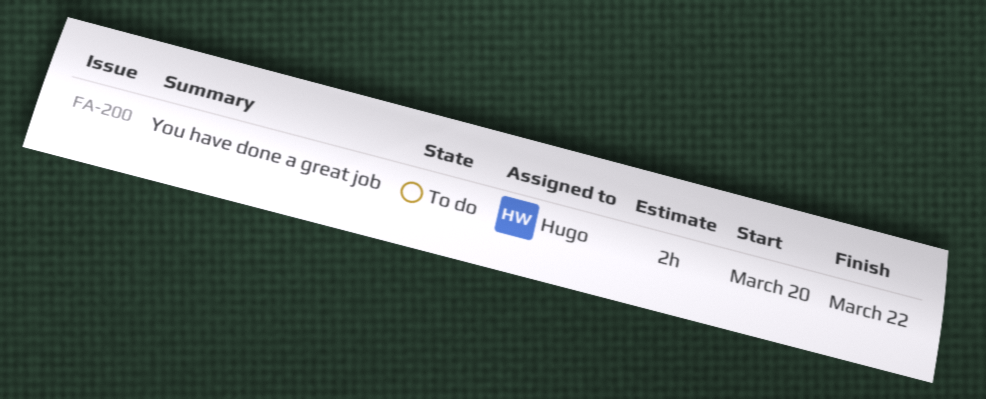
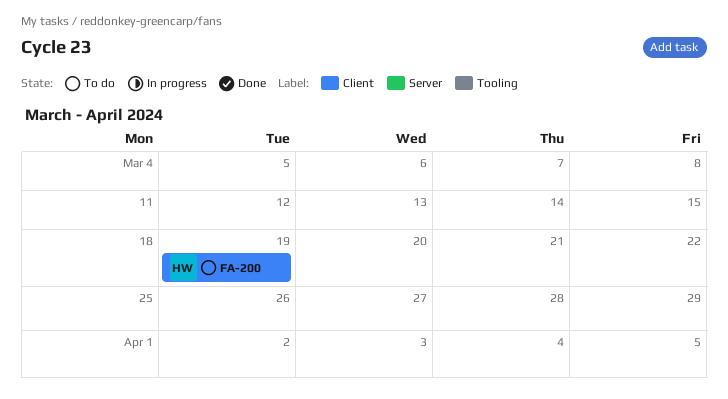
FA-200, start: Mar 20 -> Mar 19
FA-200, due: Mar 22 -> Mar 19

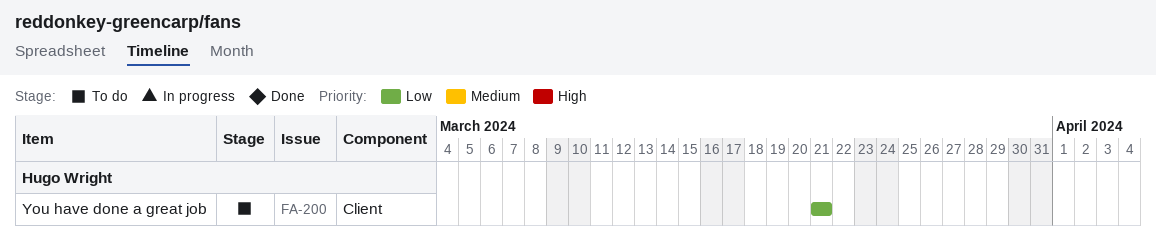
FA-200, start: Mar 19 -> Mar 21
FA-200, due: Mar 19 -> Mar 21

